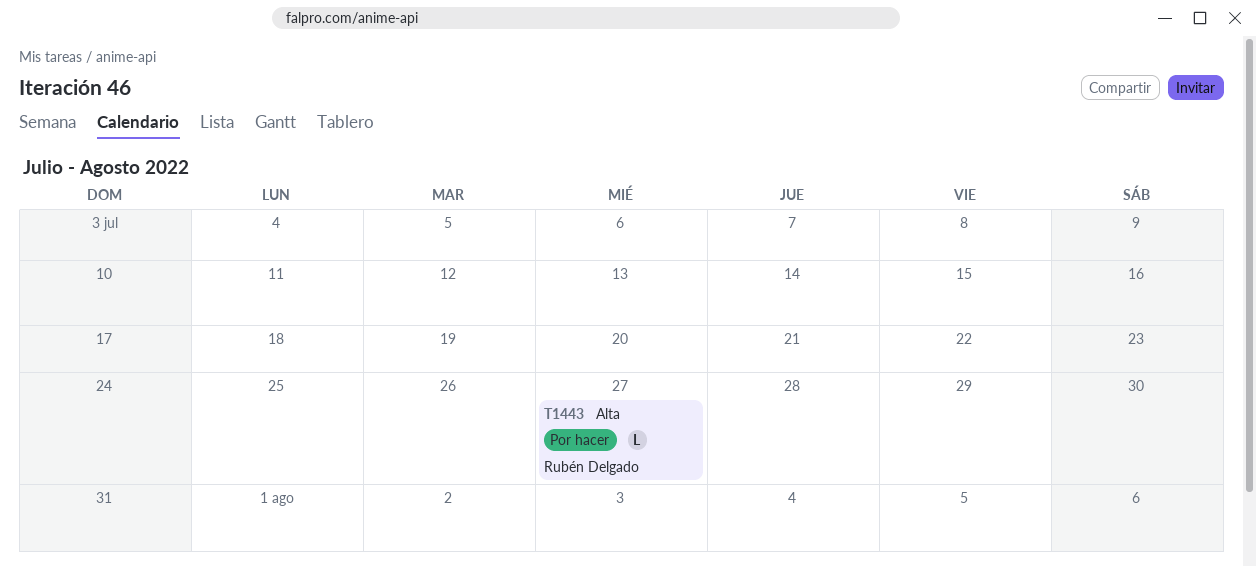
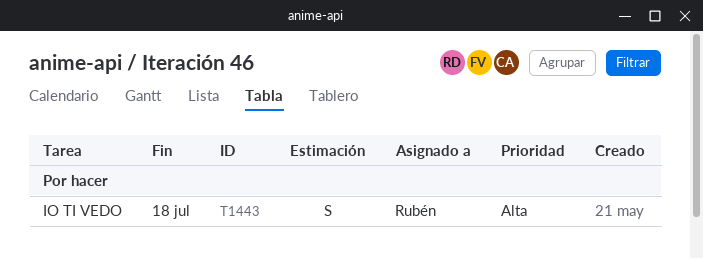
T1443, estimate: L -> S
T1443, due: Jul 27 -> Jul 18

